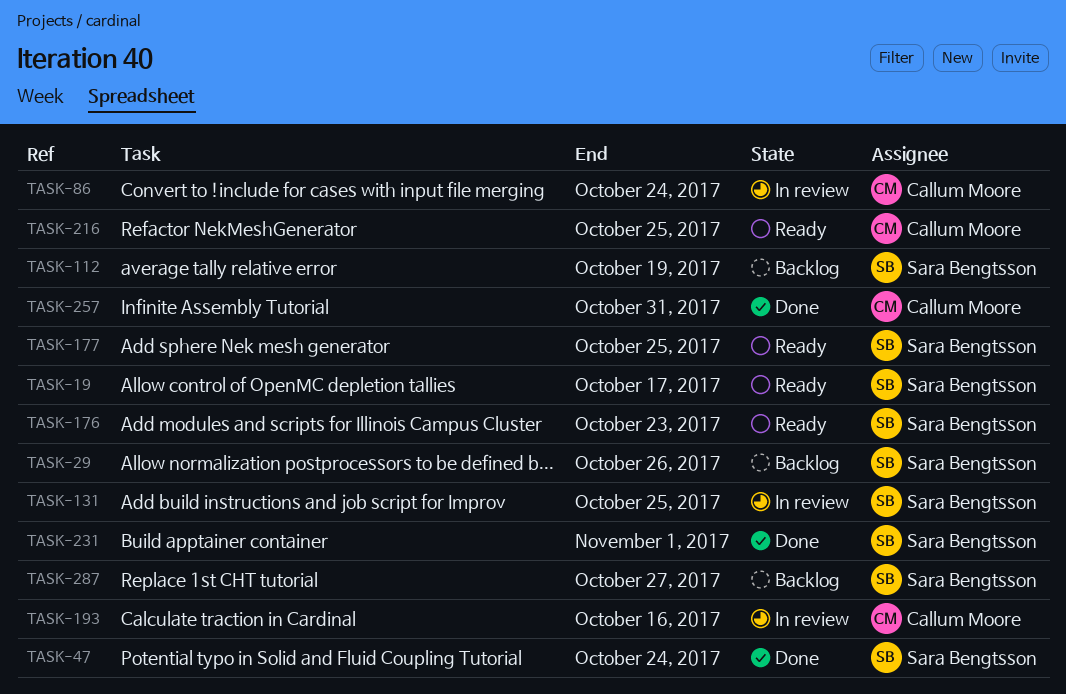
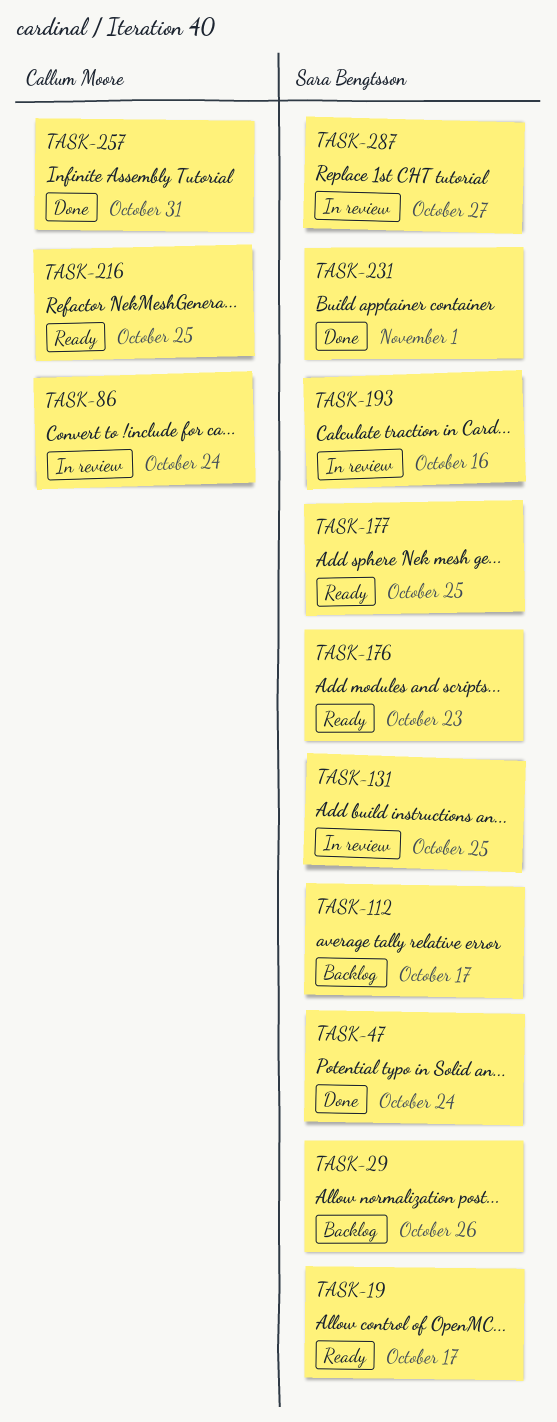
TASK-112, due: Oct 19 -> Oct 17
TASK-193, owner: Callum Moore -> Sara Bengtsson
TASK-287, status: Backlog -> In review

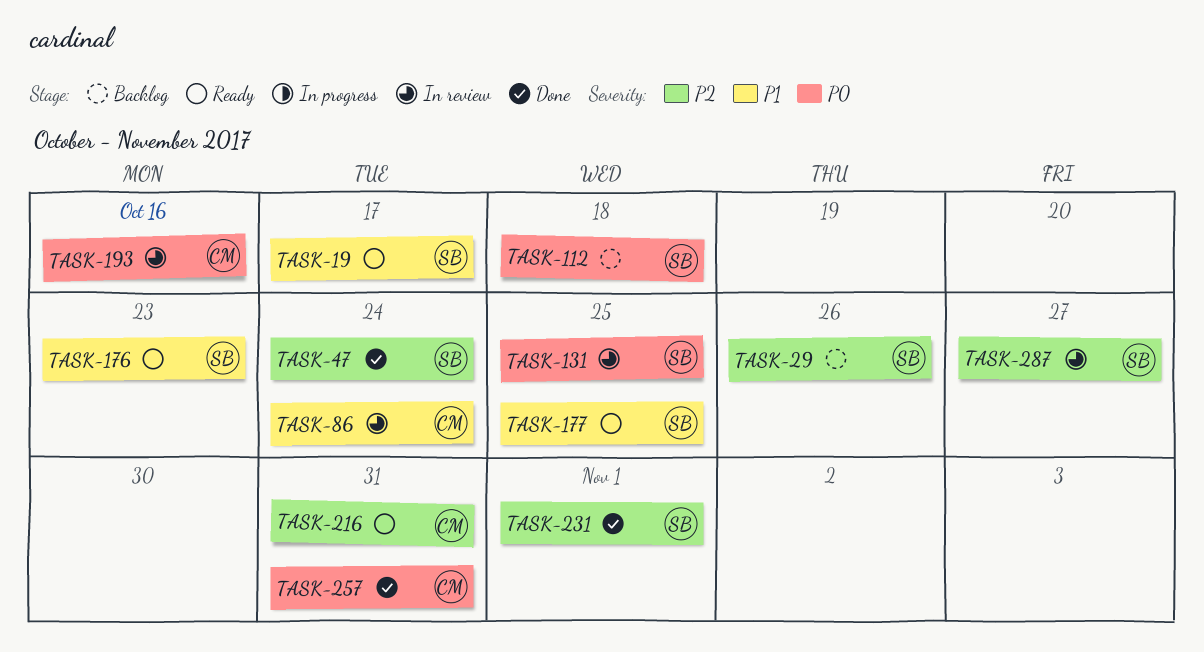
TASK-112, due: Oct 17 -> Oct 18
TASK-193, owner: Sara Bengtsson -> Callum Moore
TASK-216, due: Oct 25 -> Oct 31

